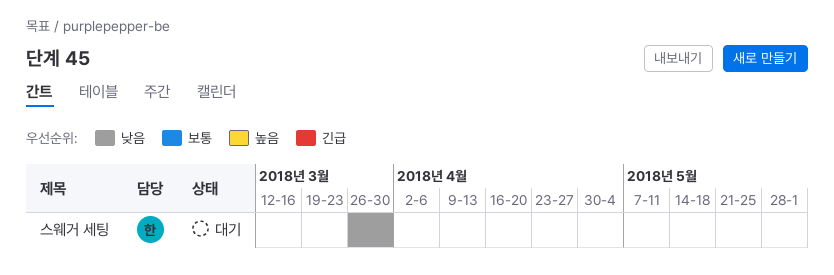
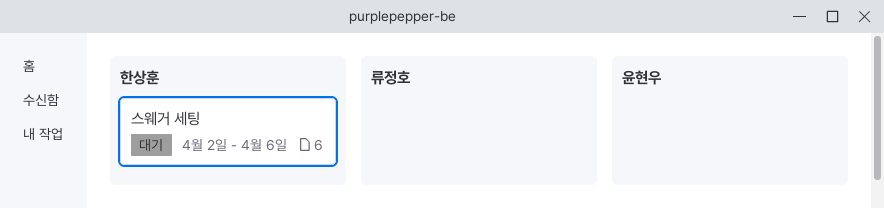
스웨거 세팅, start: Mar 26 -> Apr 2
스웨거 세팅, due: Mar 30 -> Apr 6

